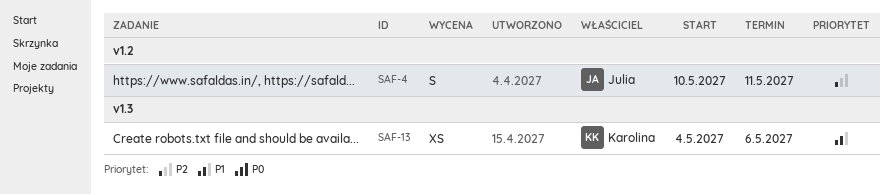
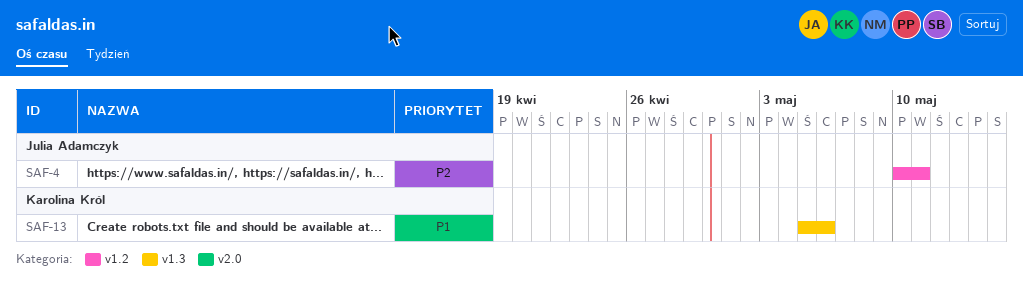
SAF-13, start: May 4 -> May 5

